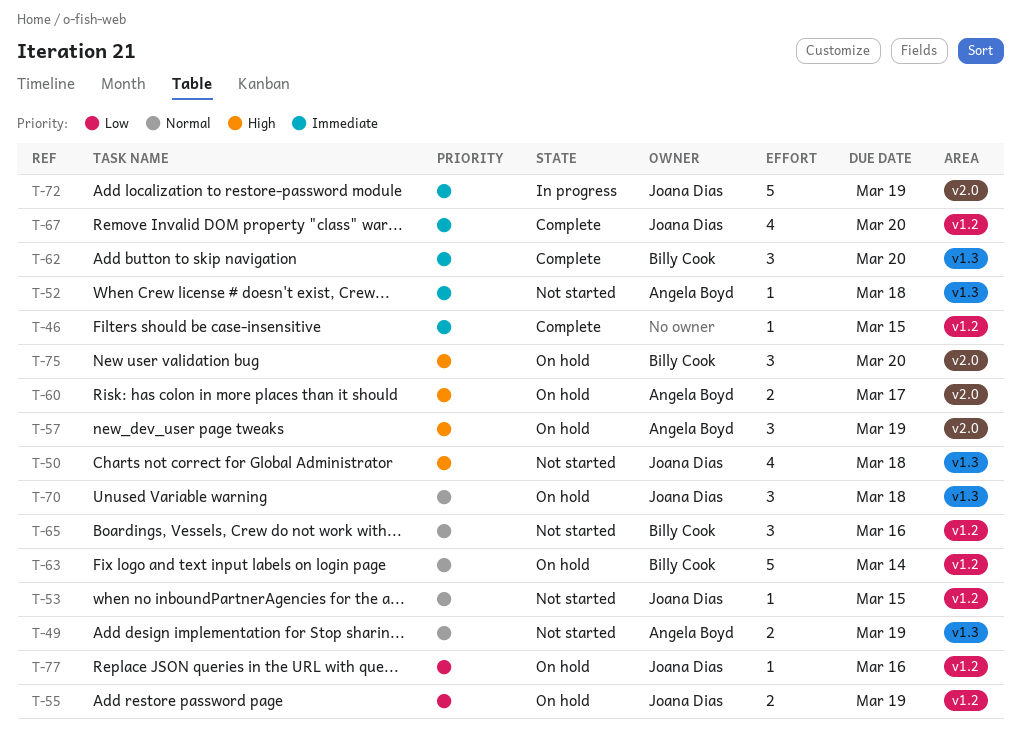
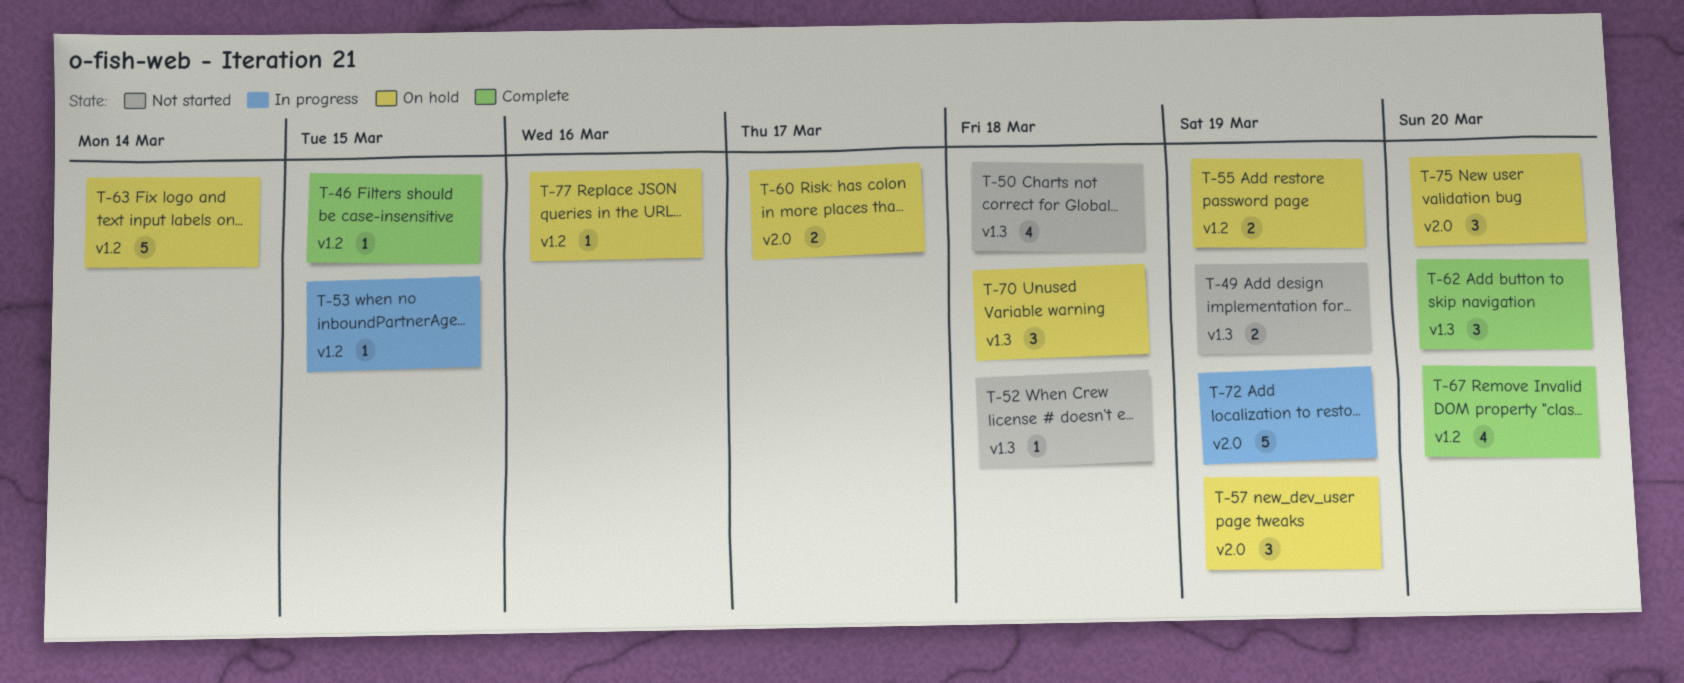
T-53, status: Not started -> In progress
T-65: present -> none

